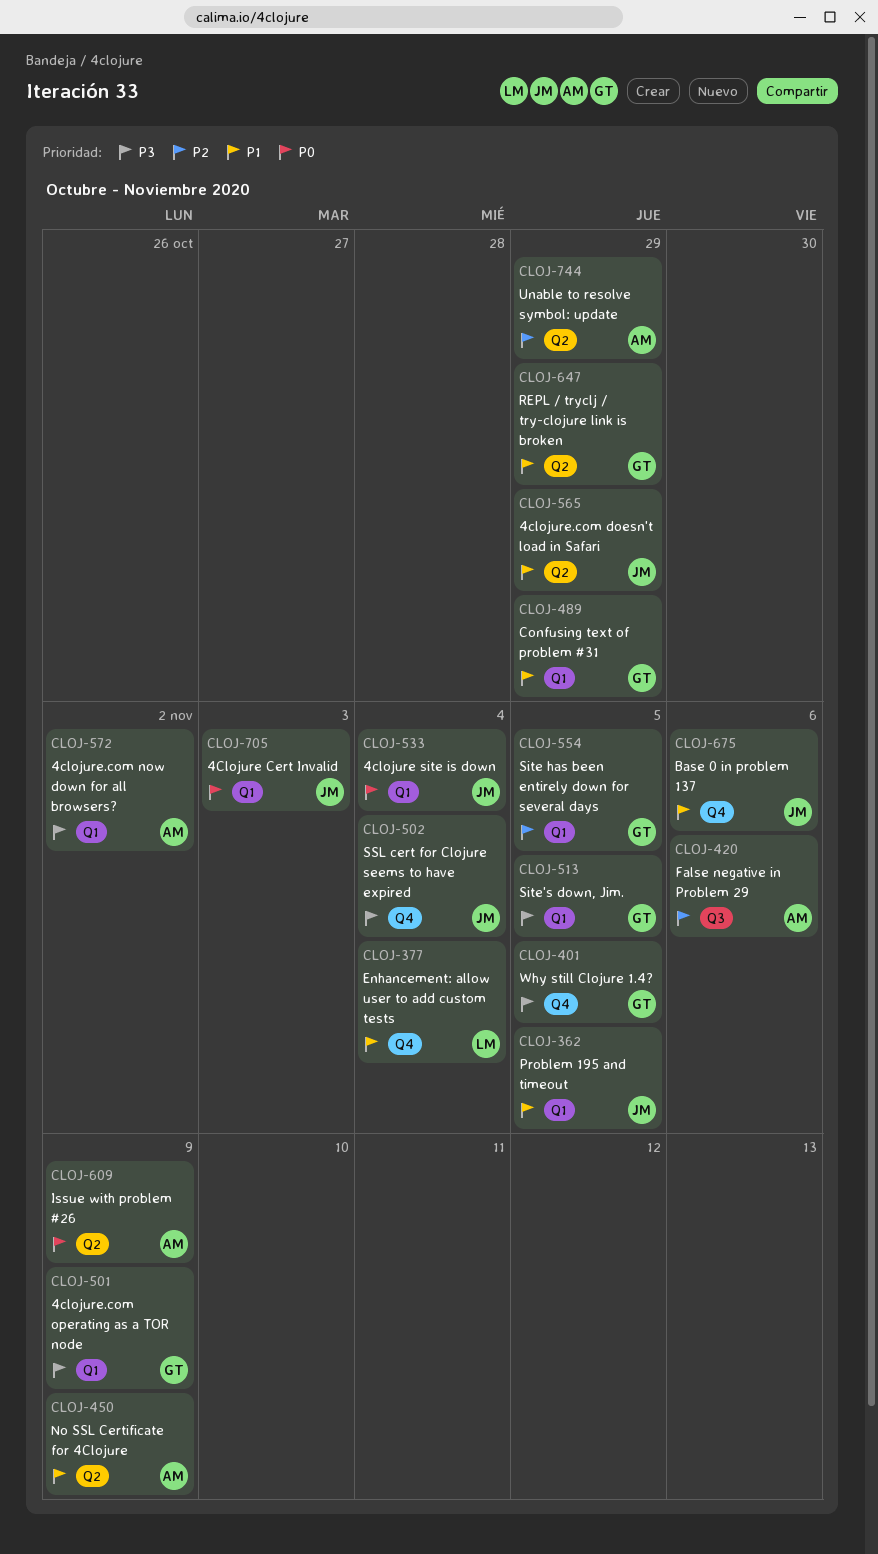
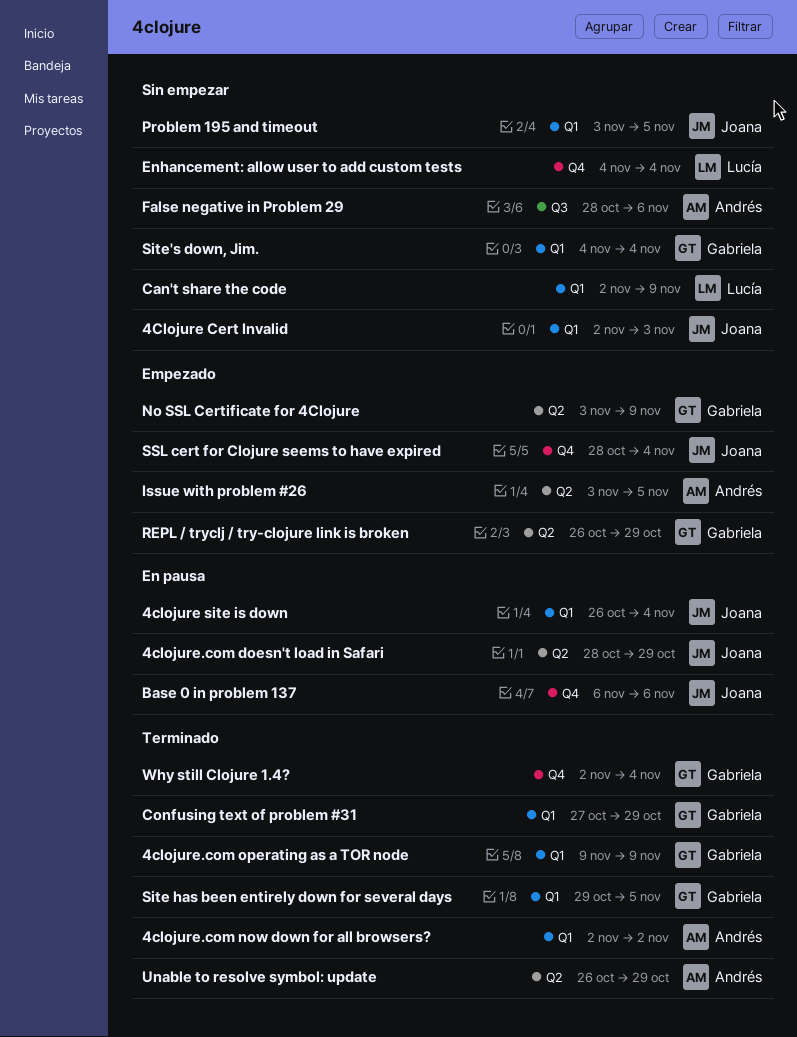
Can't share the code: none -> present
Issue with problem #26, due: Nov 9 -> Nov 5
No SSL Certificate for 4Clojure, owner: Andrés -> Gabriela
Site's down, Jim., due: Nov 5 -> Nov 4
Why still Clojure 1.4?, due: Nov 5 -> Nov 4

